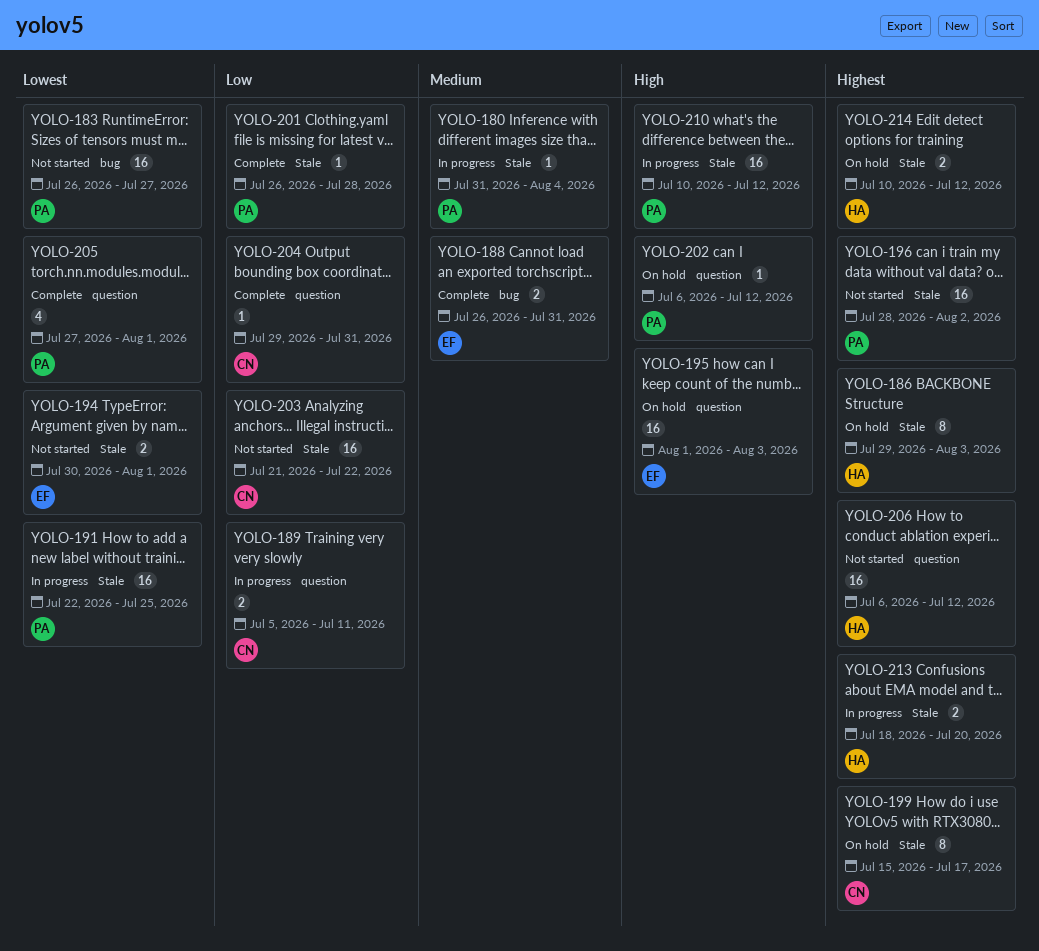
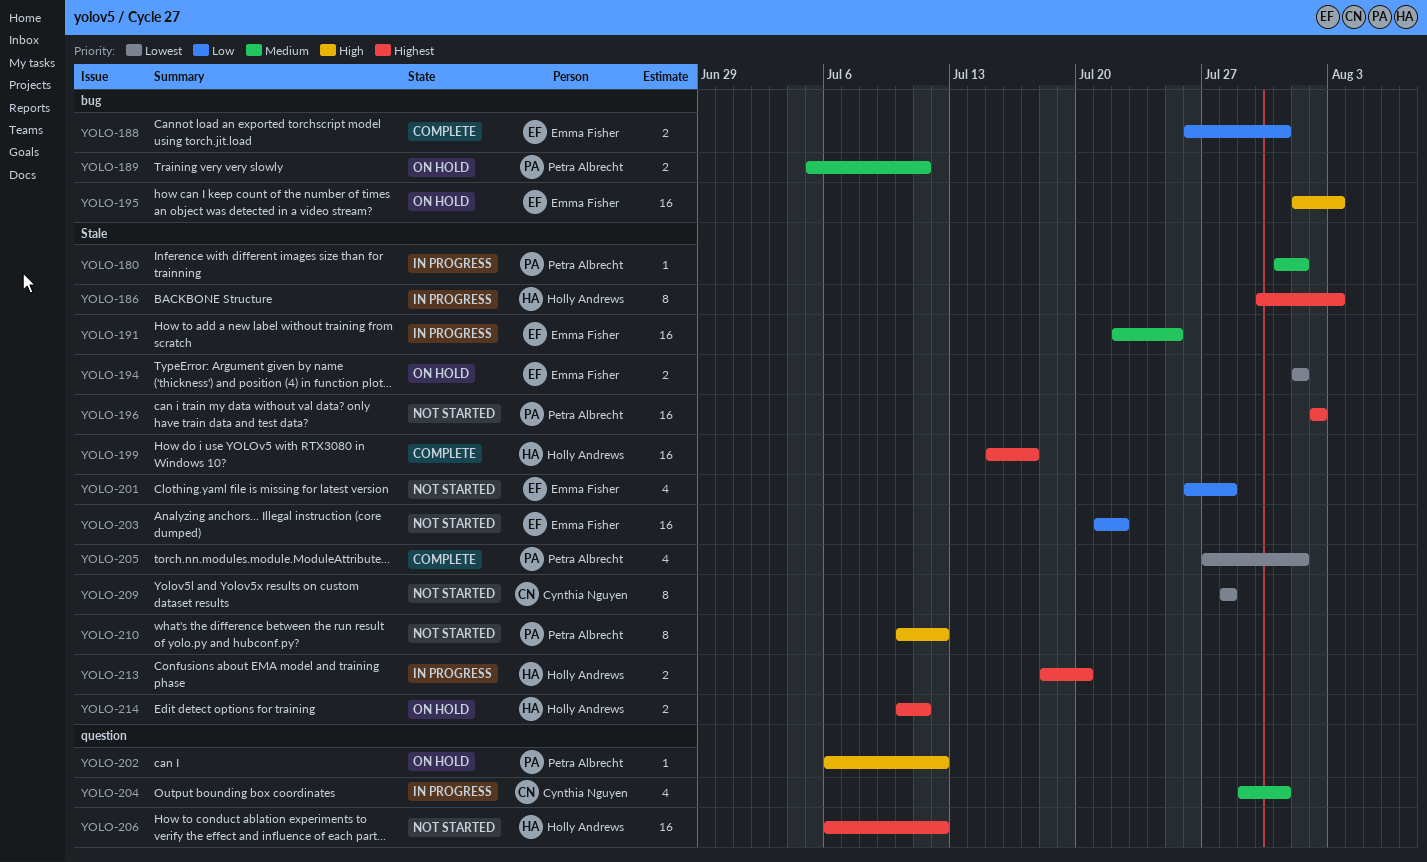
YOLO-180, due: Aug 4 -> Aug 1
YOLO-183: present -> none
YOLO-186, status: On hold -> In progress
YOLO-186, start: Jul 29 -> Jul 30
YOLO-188, priority: Medium -> Low
YOLO-189, status: In progress -> On hold
YOLO-189, owner: Cynthia Nguyen -> Petra Albrecht
YOLO-189, priority: Low -> Medium
YOLO-189, label: question -> bug
YOLO-191, owner: Petra Albrecht -> Emma Fisher
YOLO-191, priority: Lowest -> Medium
YOLO-194, status: Not started -> On hold
YOLO-194, start: Jul 30 -> Aug 1
YOLO-195, label: question -> bug
YOLO-196, start: Jul 28 -> Aug 2
YOLO-199, status: On hold -> Complete
YOLO-199, owner: Cynthia Nguyen -> Holly Andrews
YOLO-199, estimate: 8 -> 16
YOLO-201, status: Complete -> Not started
YOLO-201, owner: Petra Albrecht -> Emma Fisher
YOLO-201, estimate: 1 -> 4
YOLO-203, owner: Cynthia Nguyen -> Emma Fisher
YOLO-204, status: Complete -> In progress
YOLO-204, priority: Low -> Medium
YOLO-204, estimate: 1 -> 4
YOLO-205, label: question -> Stale
YOLO-209: none -> present
YOLO-210, status: In progress -> Not started
YOLO-210, estimate: 16 -> 8
YOLO-214, due: Jul 12 -> Jul 11

